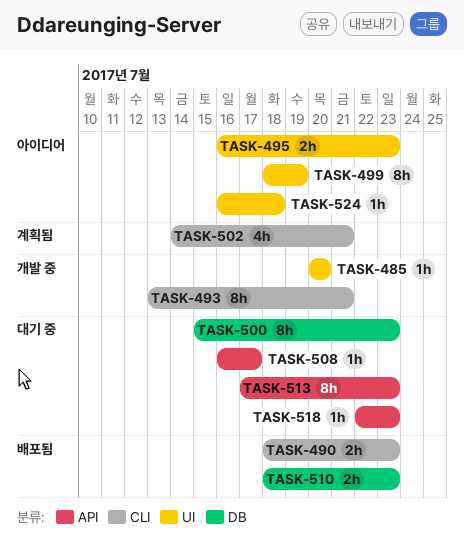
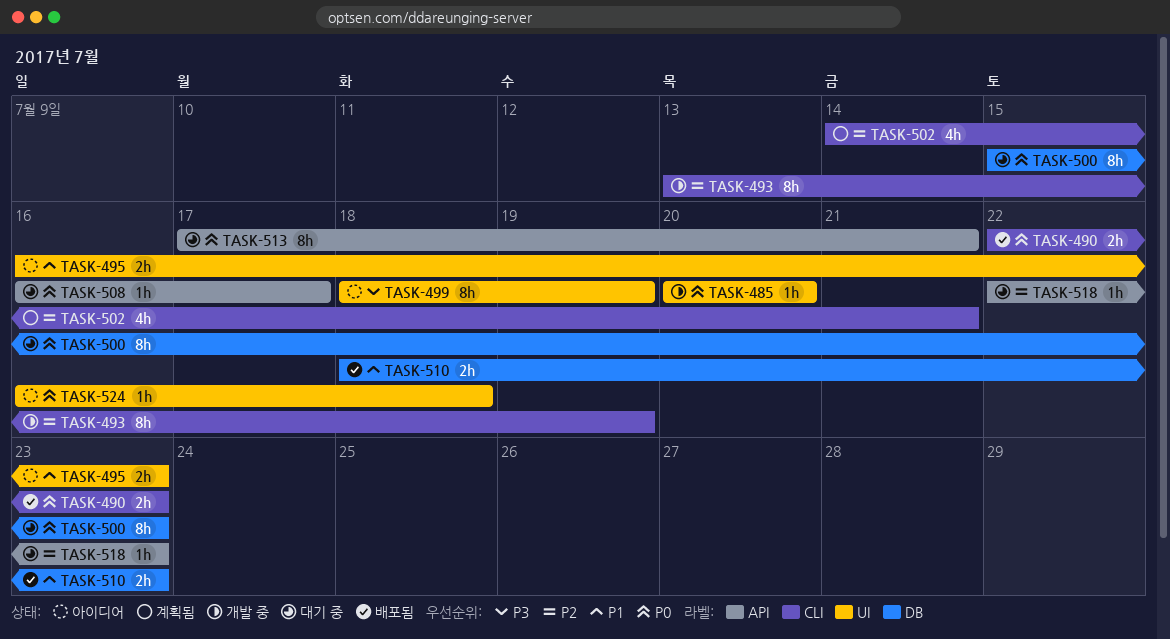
TASK-490, start: Jul 18 -> Jul 22
TASK-493, due: Jul 21 -> Jul 19
TASK-513, due: Jul 23 -> Jul 21

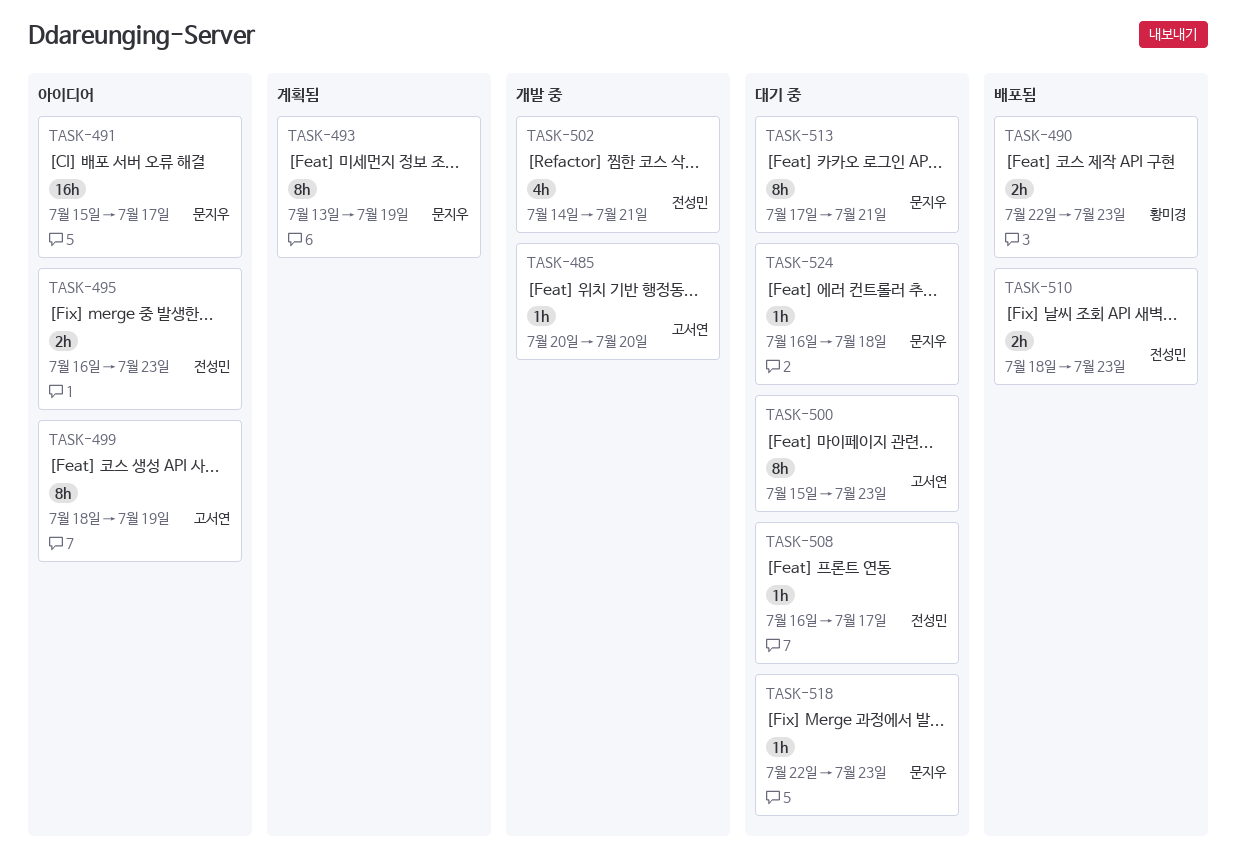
TASK-491: none -> present
TASK-493, status: 개발 중 -> 계획됨
TASK-502, status: 계획됨 -> 개발 중
TASK-524, status: 아이디어 -> 대기 중

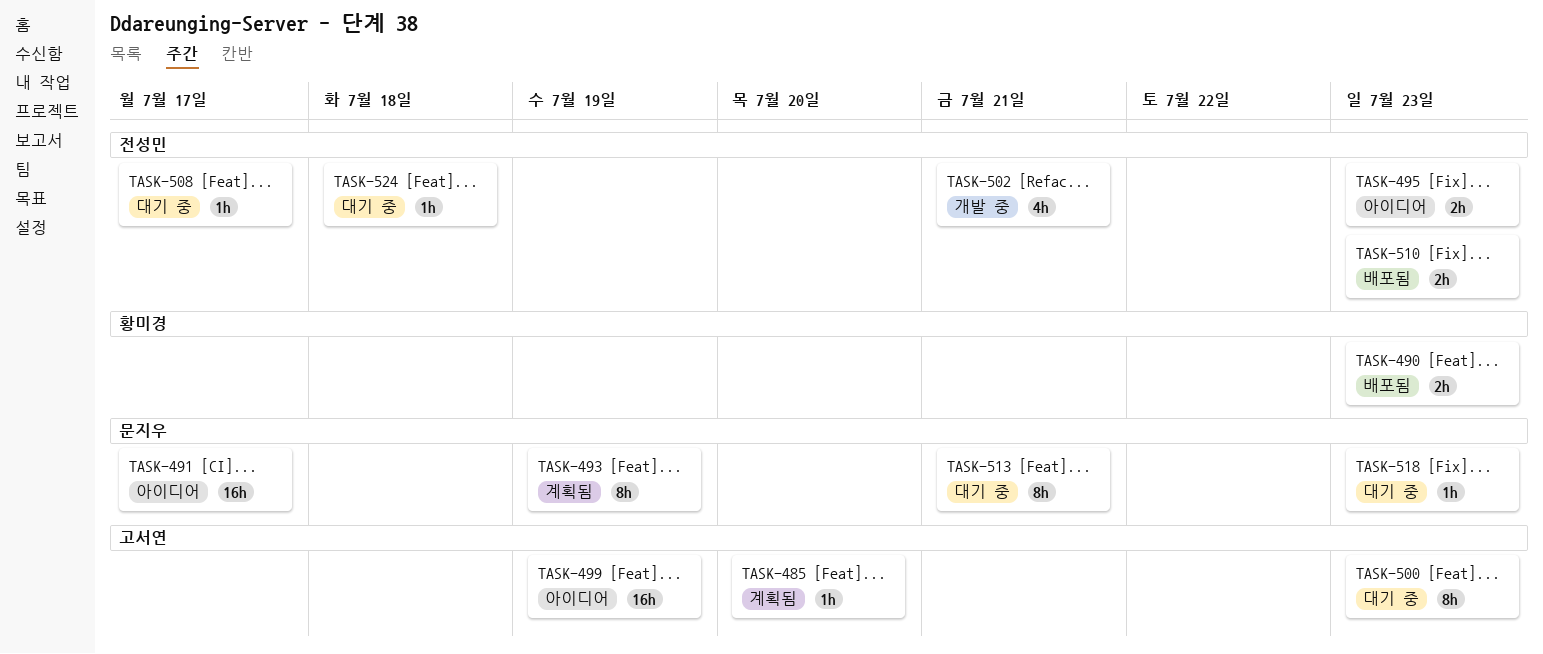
TASK-485, status: 개발 중 -> 계획됨
TASK-499, estimate: 8h -> 16h
TASK-524, owner: 문지우 -> 전성민

